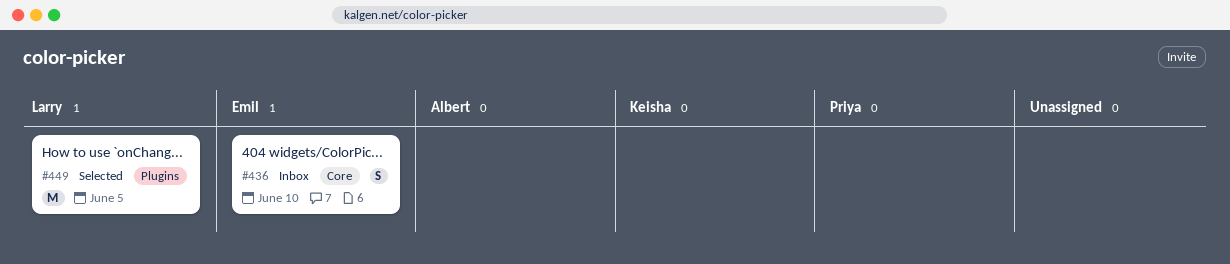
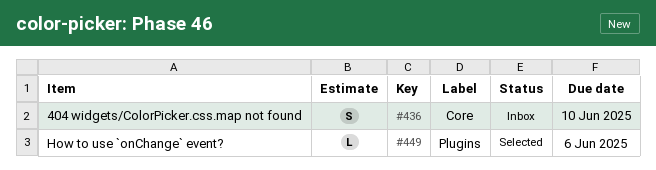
#449, estimate: M -> L
#449, due: Jun 5 -> Jun 6

